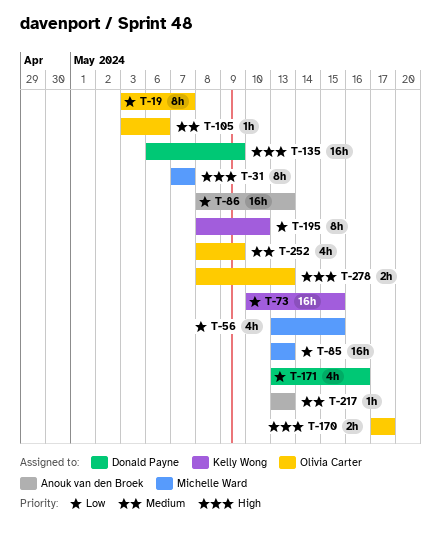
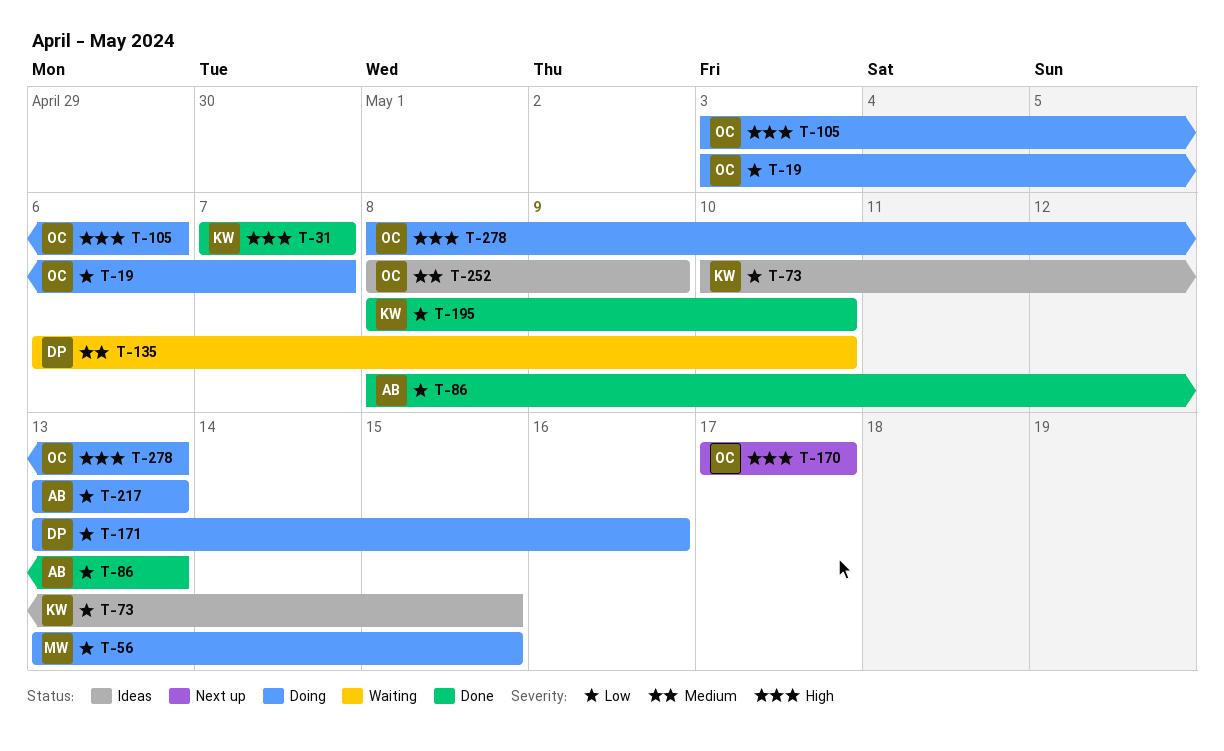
T-31, owner: Michelle Ward -> Kelly Wong
T-85: present -> none
T-105, priority: Medium -> High
T-135, priority: High -> Medium
T-135, due: May 9 -> May 10
T-217, priority: Medium -> Low

